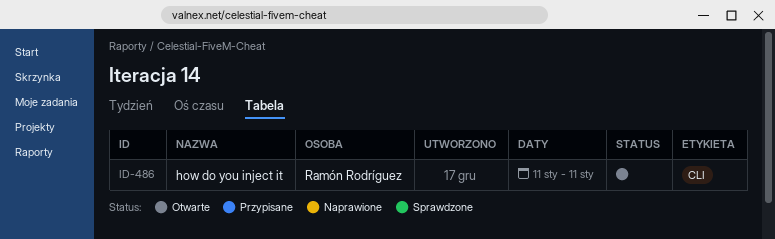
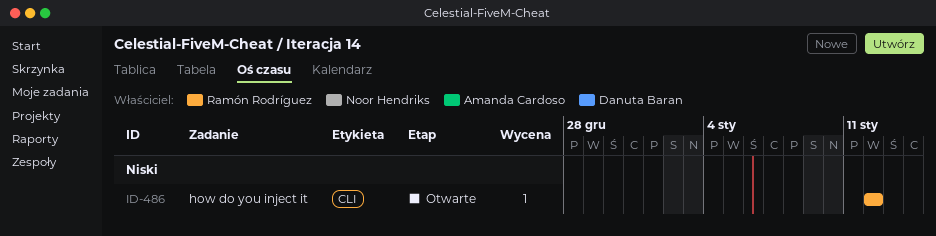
ID-486, start: Jan 11 -> Jan 12
ID-486, due: Jan 11 -> Jan 12

